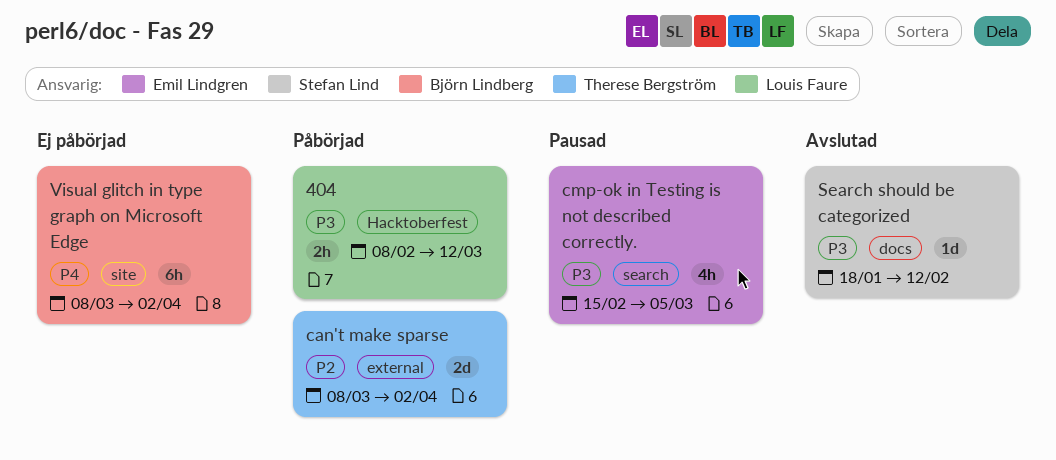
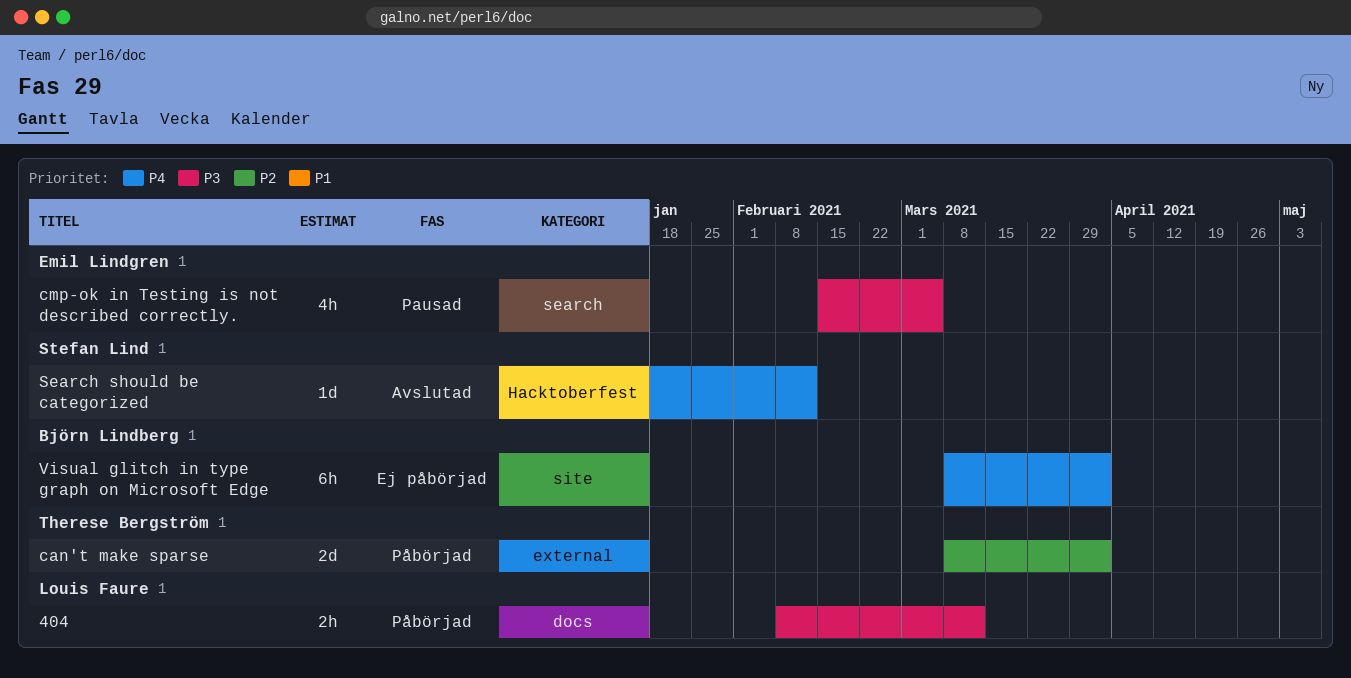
404, label: Hacktoberfest -> docs
Search should be categorized, priority: P3 -> P4
Search should be categorized, label: docs -> Hacktoberfest

